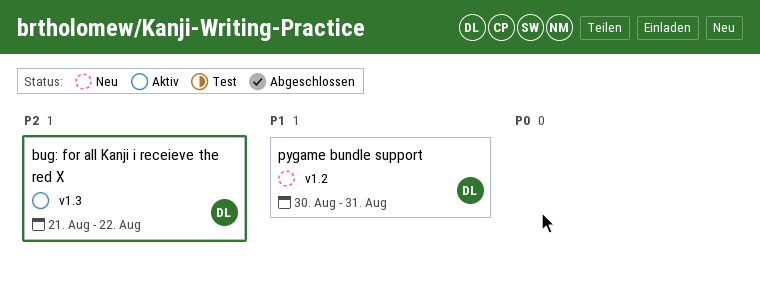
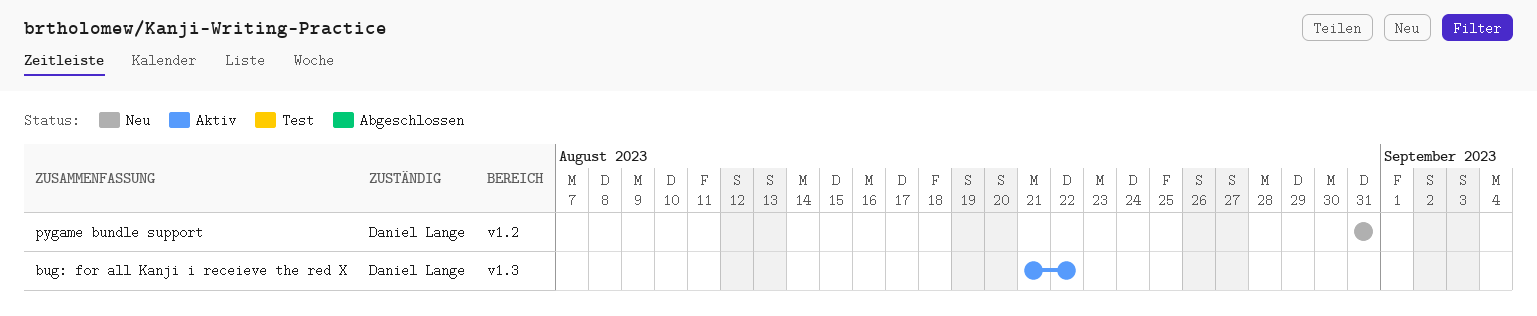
pygame bundle support, start: Aug 30 -> Aug 31

